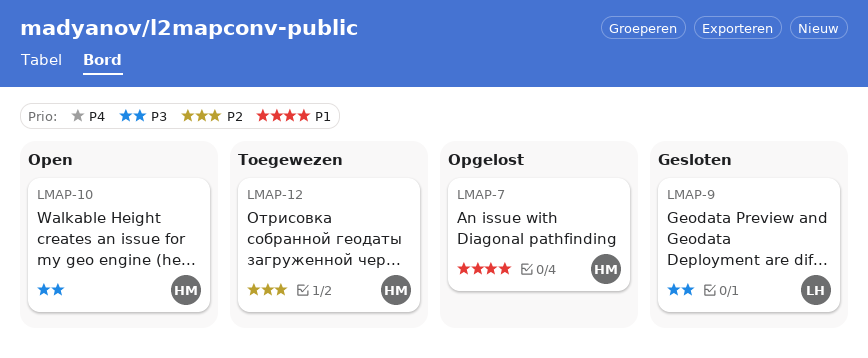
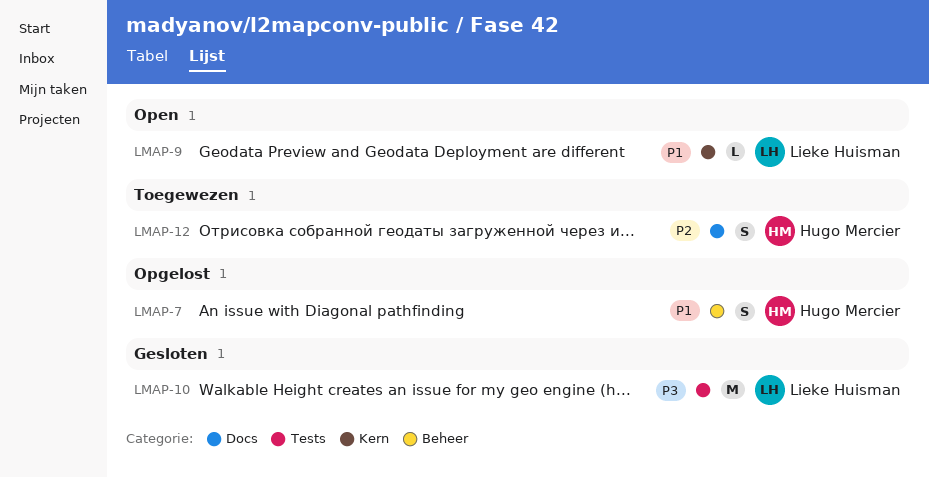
LMAP-9, status: Gesloten -> Open
LMAP-9, priority: P3 -> P1
LMAP-10, status: Open -> Gesloten
LMAP-10, owner: Hugo Mercier -> Lieke Huisman

